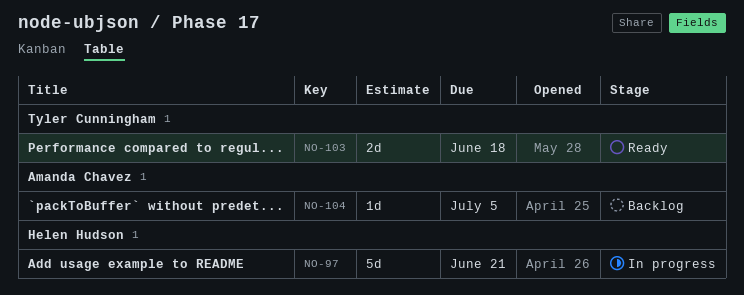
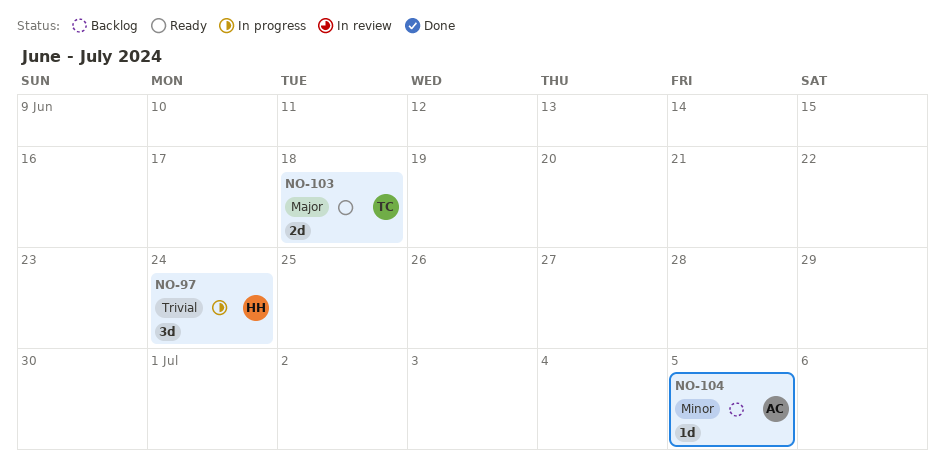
NO-97, estimate: 5d -> 3d
NO-97, due: Jun 21 -> Jun 24

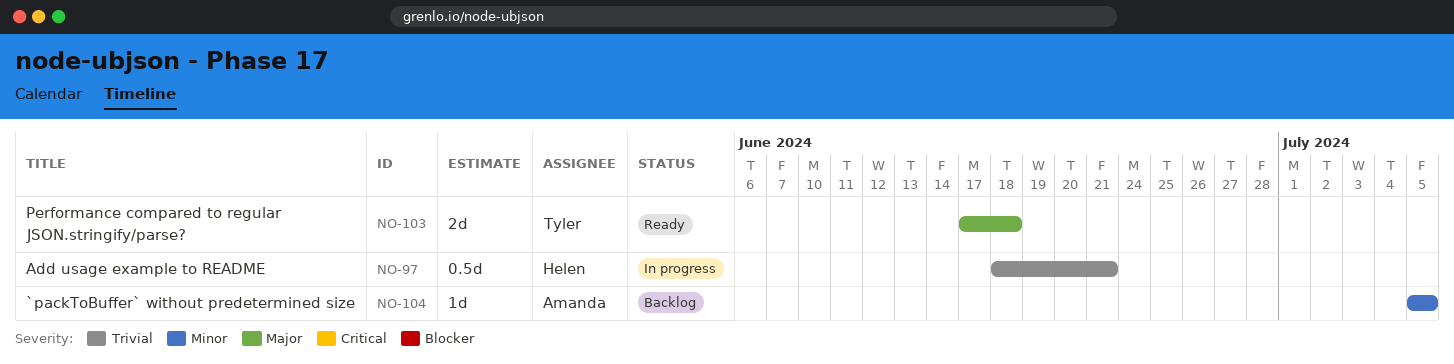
NO-97, estimate: 3d -> 0.5d
NO-97, due: Jun 24 -> Jun 21

